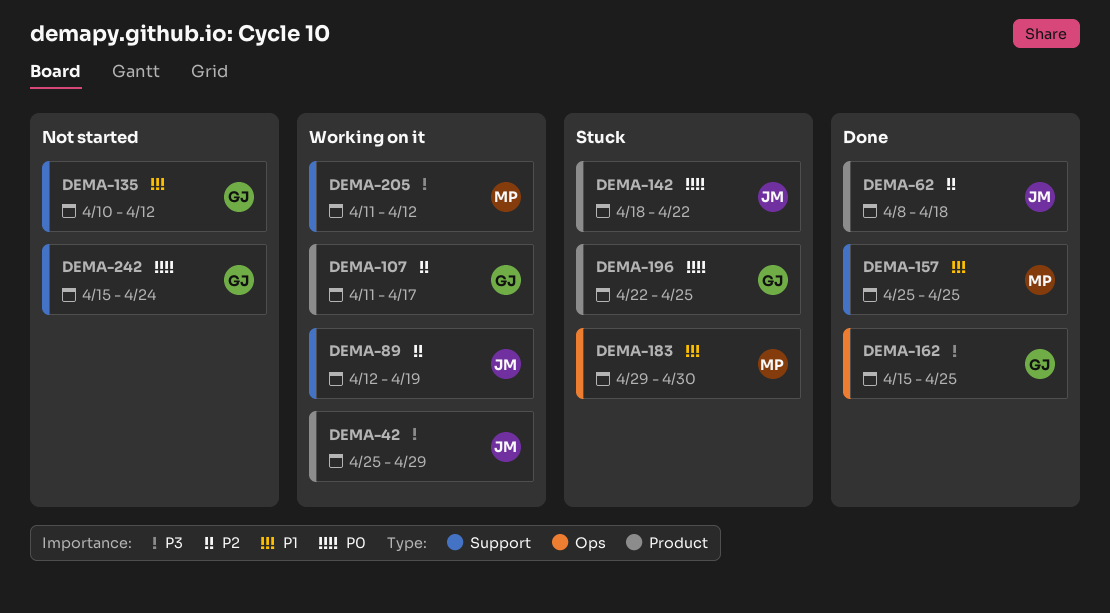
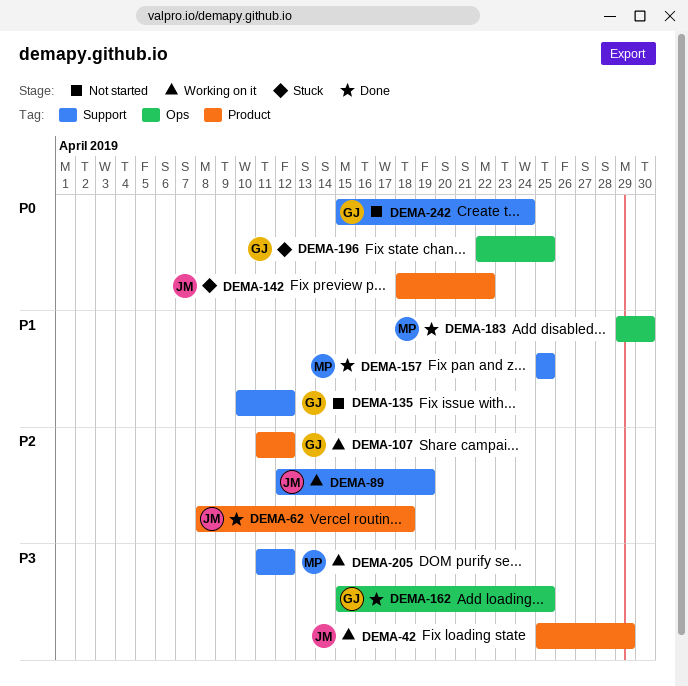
DEMA-107, due: Apr 17 -> Apr 12
DEMA-183, status: Stuck -> Done
DEMA-196, label: Product -> Ops

